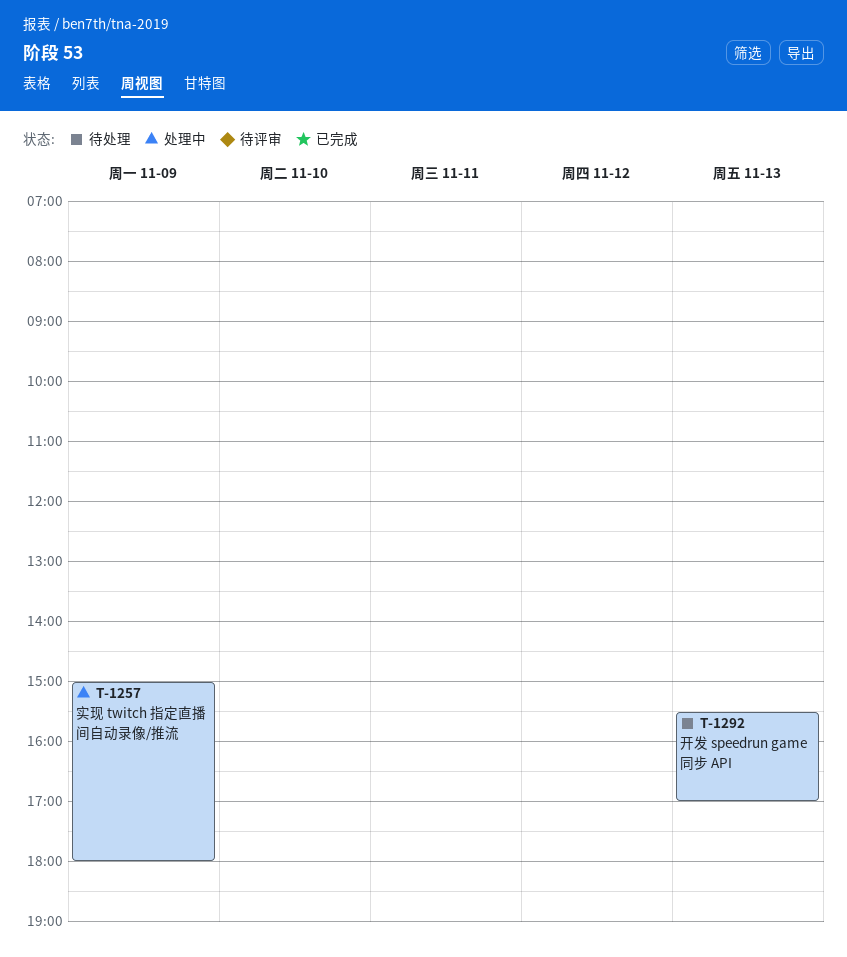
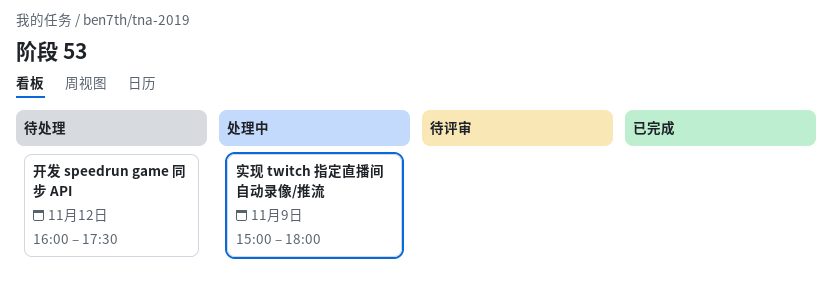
开发 speedrun game 同步 API, day: Nov 13 -> Nov 12
开发 speedrun game 同步 API, begins: 15:30 -> 16:00
开发 speedrun game 同步 API, ends: 17:00 -> 17:30

